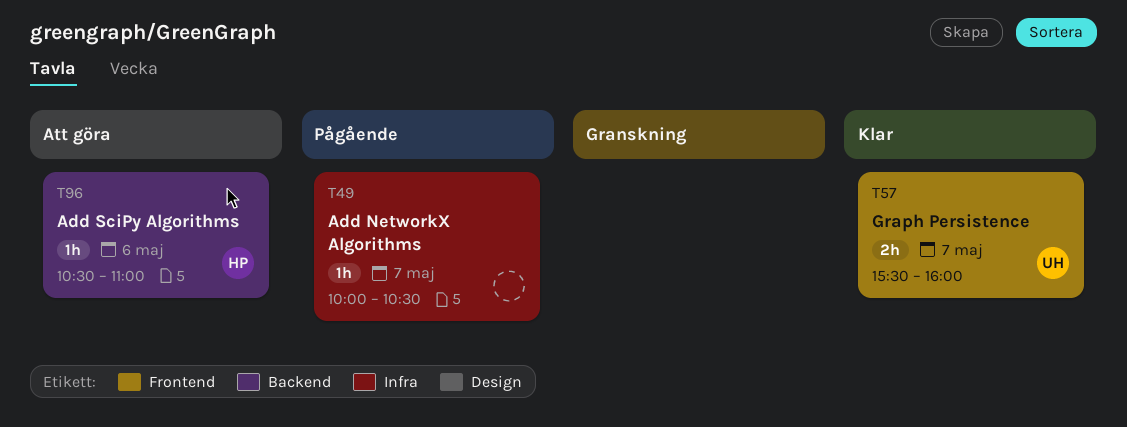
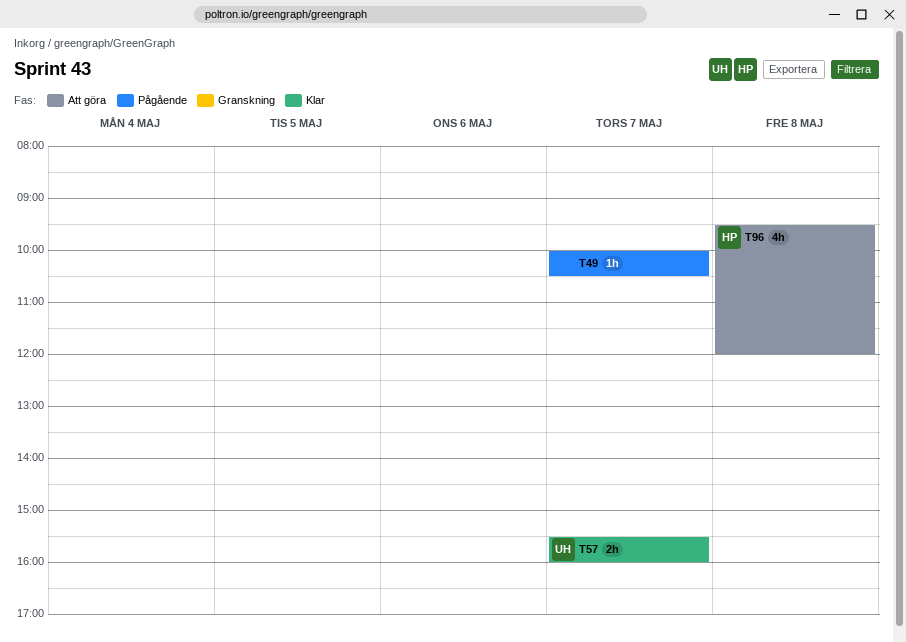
T96, estimate: 1h -> 4h
T96, day: May 6 -> May 8
T96, begins: 10:30 -> 09:30
T96, ends: 11:00 -> 12:00

